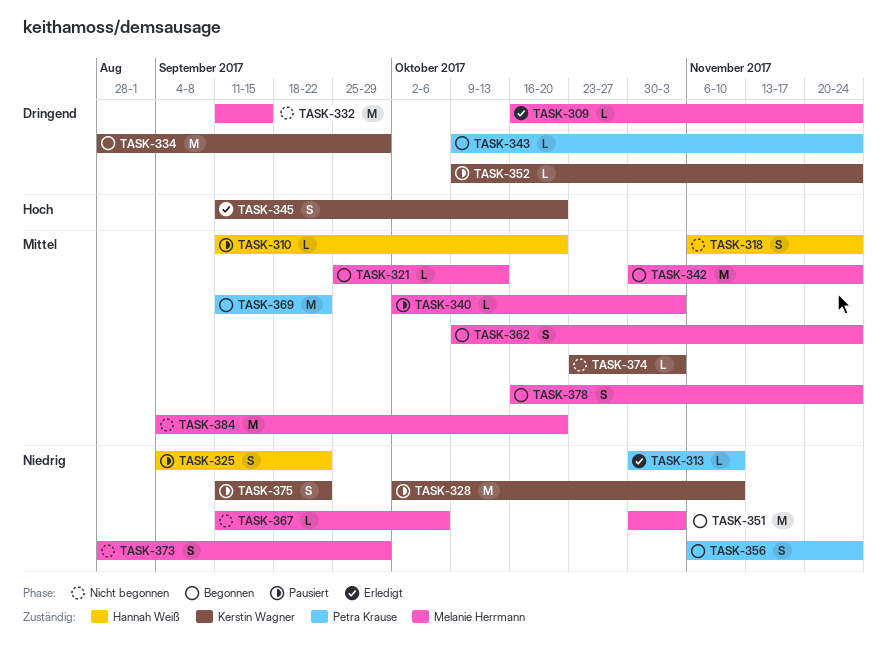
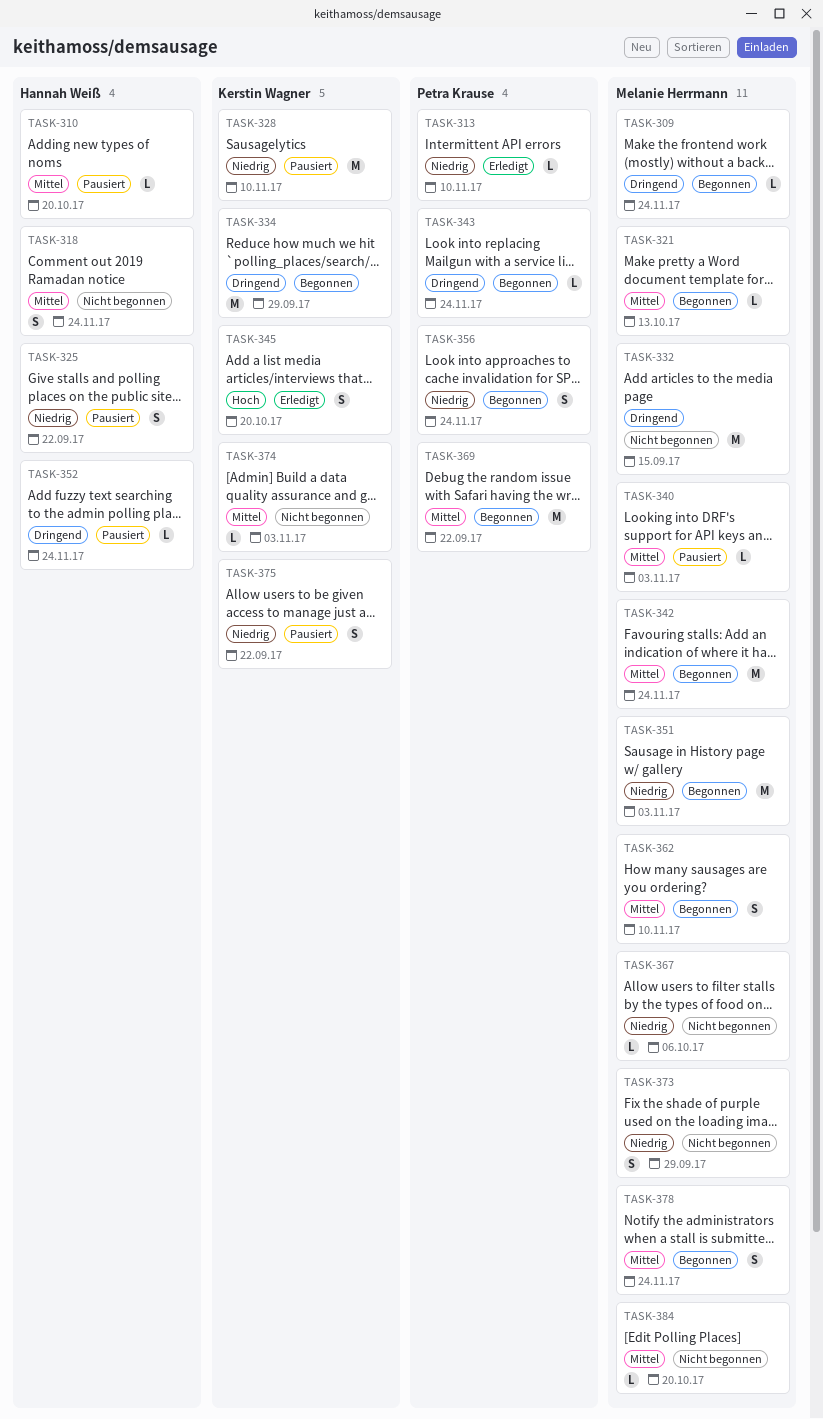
TASK-309, status: Erledigt -> Begonnen
TASK-352, owner: Kerstin Wagner -> Hannah Weiß
TASK-362, due: Nov 24 -> Nov 10
TASK-384, estimate: M -> L

